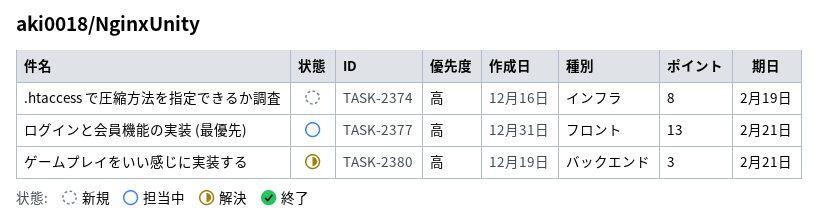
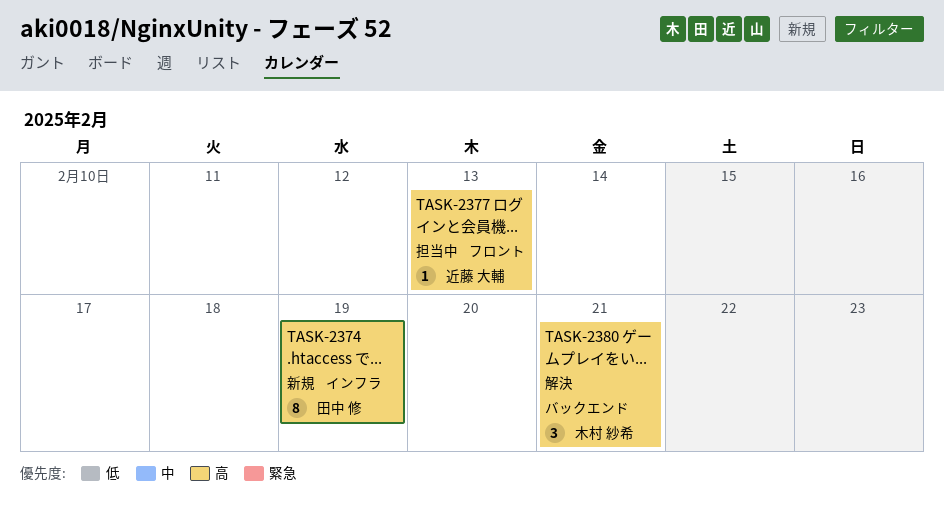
TASK-2377, estimate: 13 -> 1
TASK-2377, due: Feb 21 -> Feb 13

